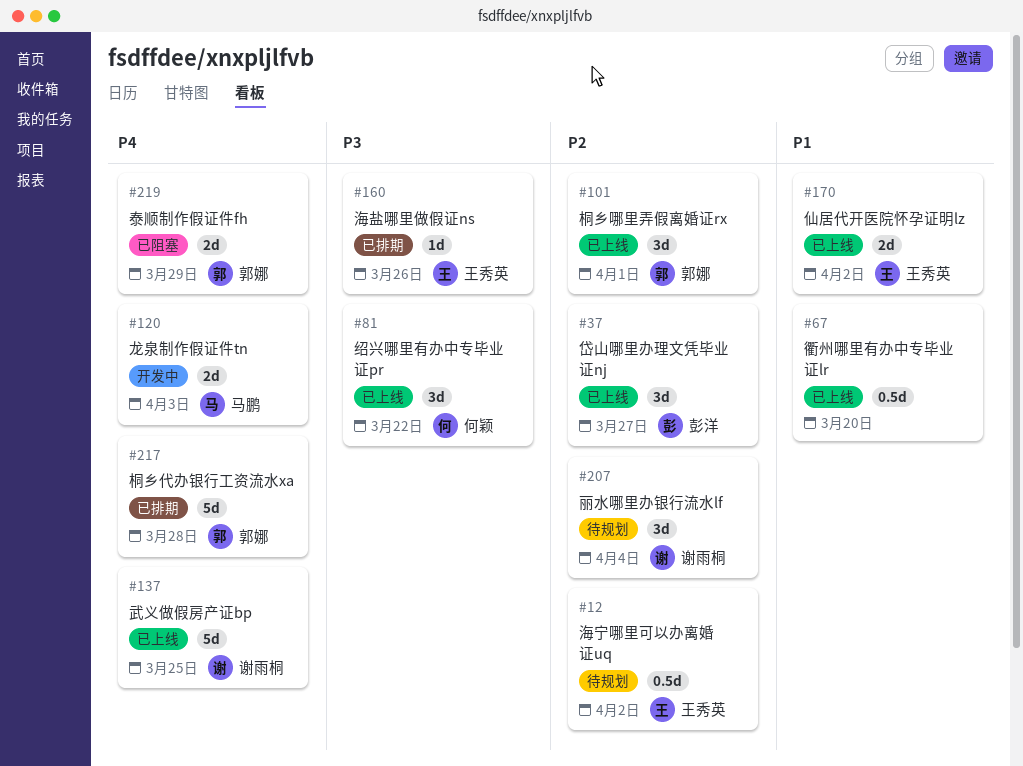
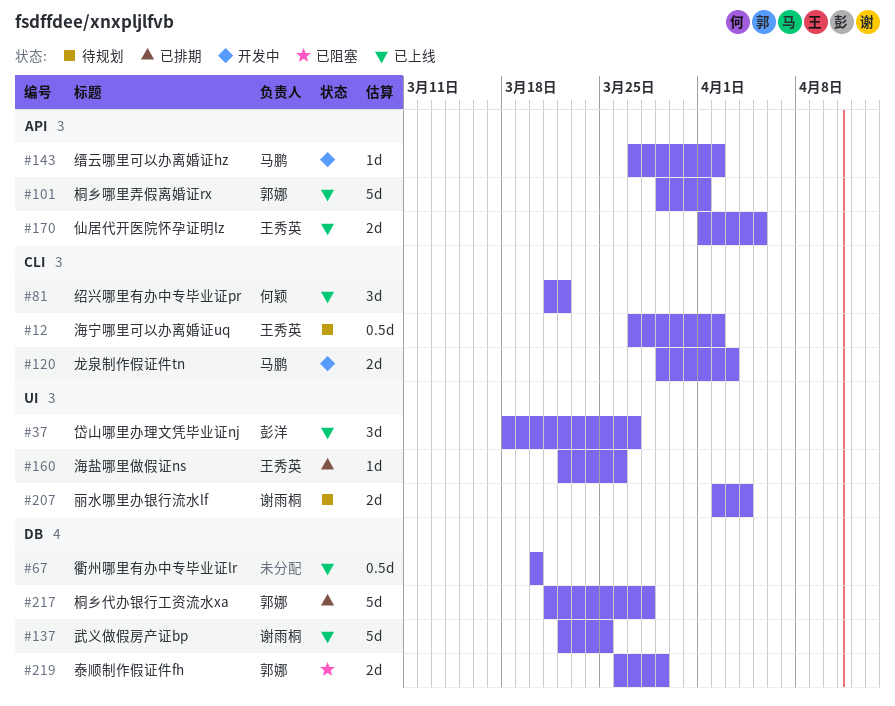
#101, estimate: 3d -> 5d
#143: none -> present
#170, due: Apr 2 -> Apr 5
#207, estimate: 3d -> 2d

